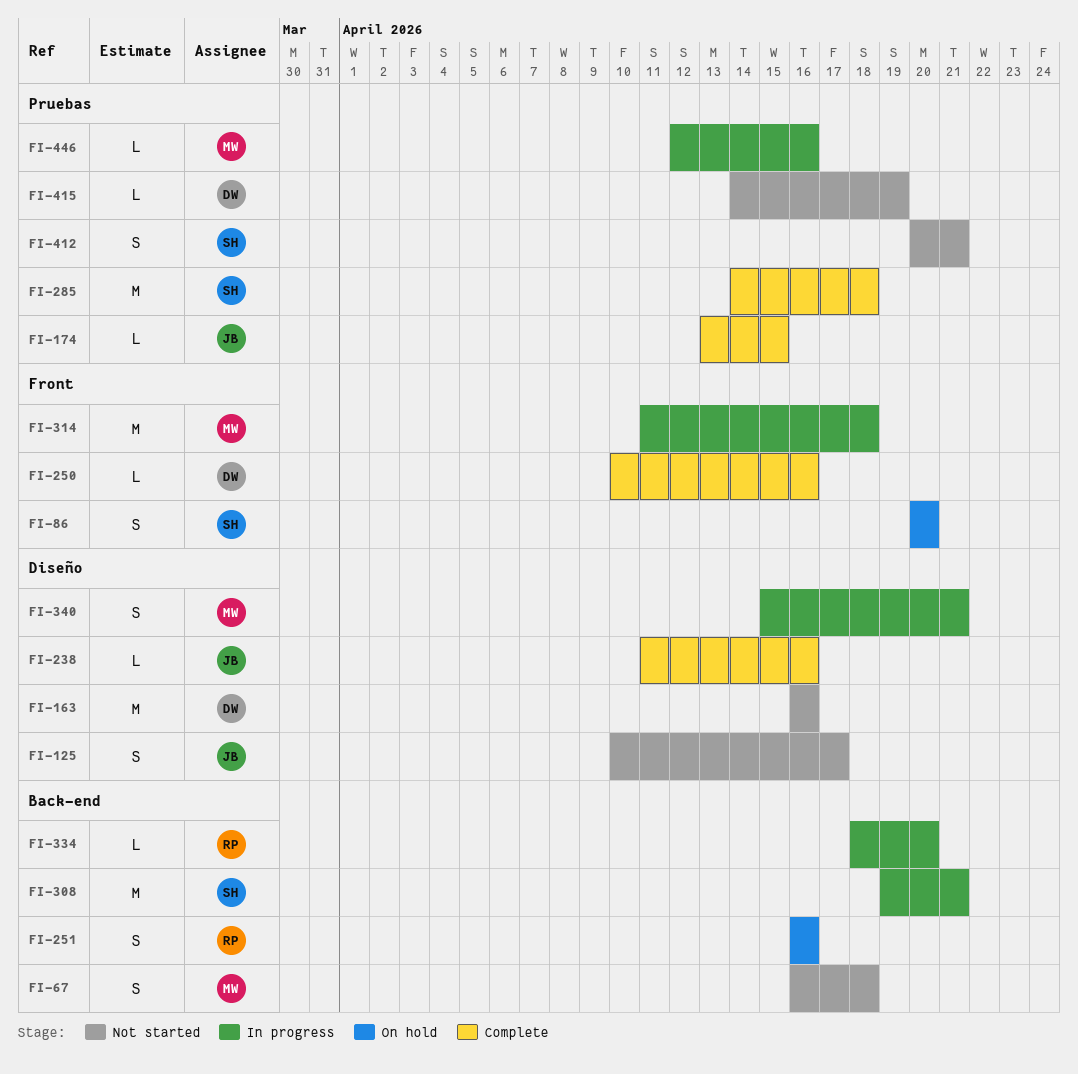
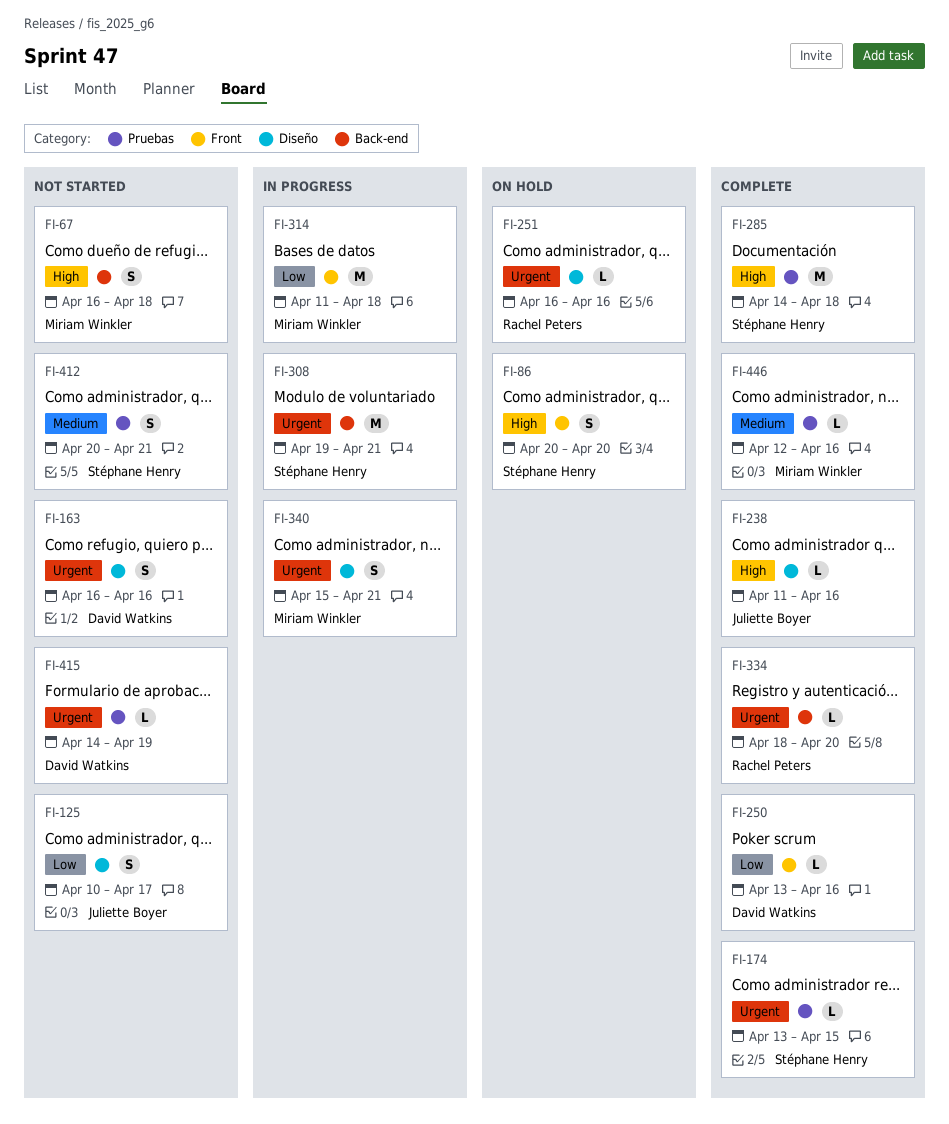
FI-163, estimate: M -> S
FI-174, owner: Juliette Boyer -> Stéphane Henry
FI-250, start: Apr 10 -> Apr 13
FI-251, label: Back-end -> Diseño
FI-251, estimate: S -> L
FI-334, status: In progress -> Complete
FI-446, status: In progress -> Complete

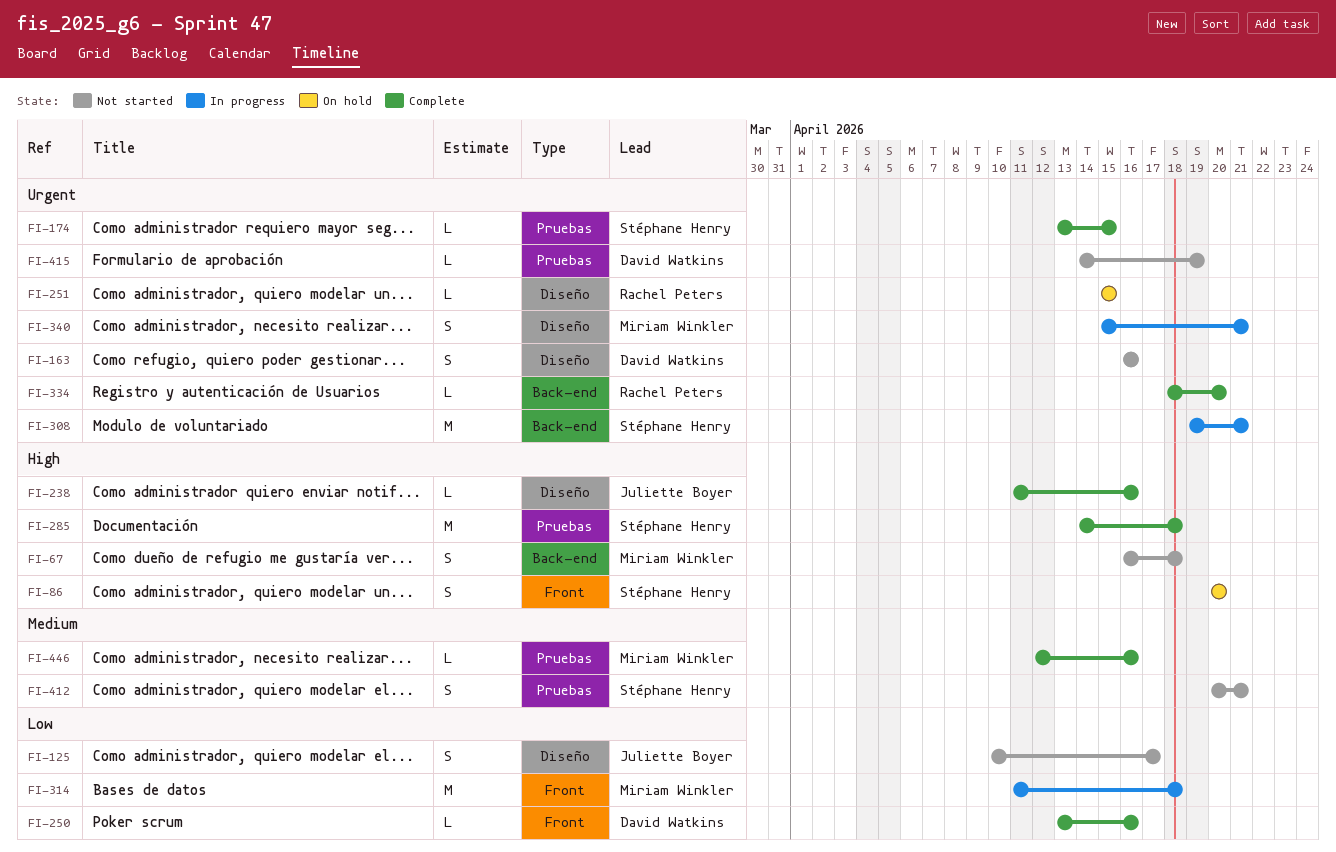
FI-251, start: Apr 16 -> Apr 15
FI-251, due: Apr 16 -> Apr 15

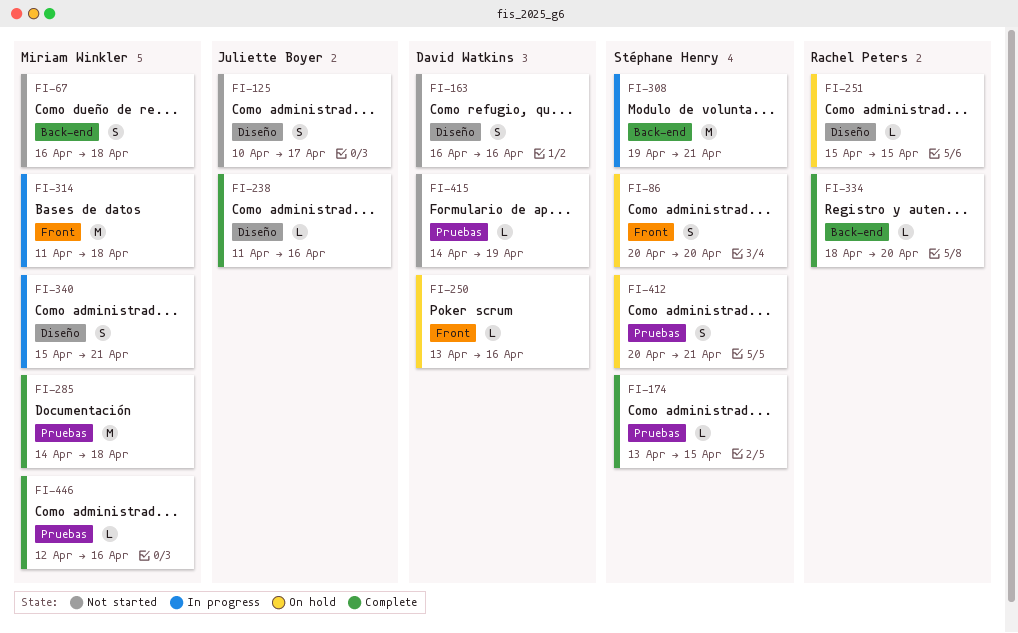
FI-250, status: Complete -> On hold
FI-285, owner: Stéphane Henry -> Miriam Winkler
FI-412, status: Not started -> On hold

